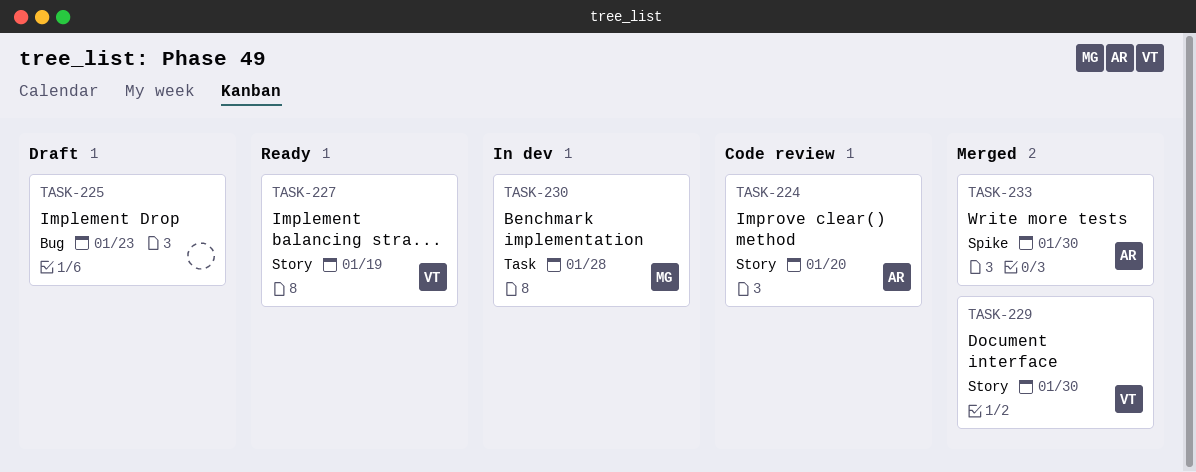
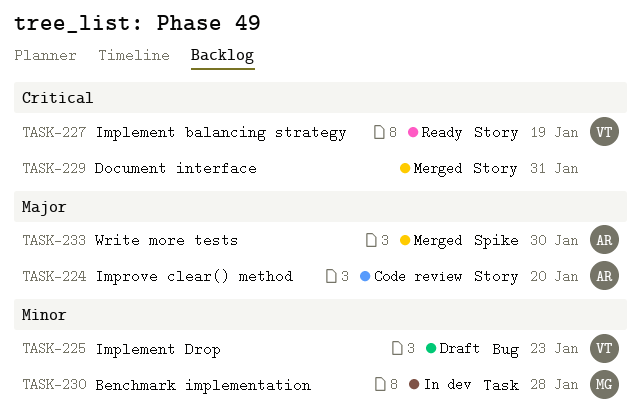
TASK-225, owner: none -> VT
TASK-229, owner: VT -> none
TASK-229, due: Jan 30 -> Jan 31

